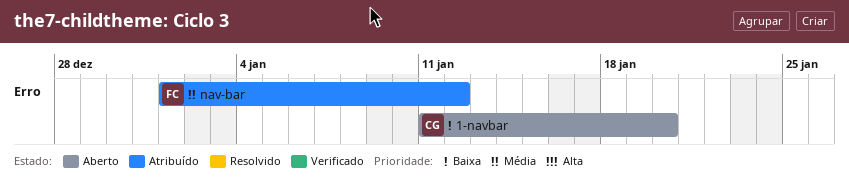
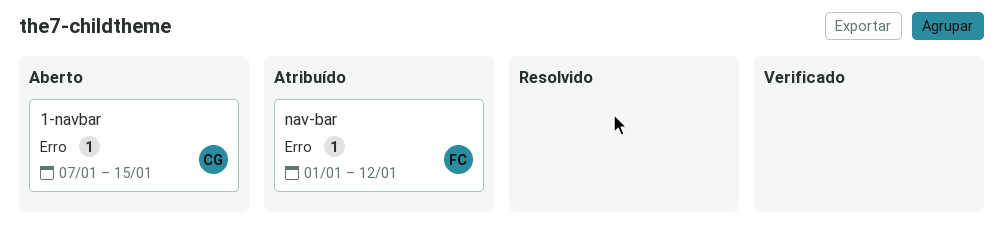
1-navbar, start: Jan 11 -> Jan 7
1-navbar, due: Jan 20 -> Jan 15

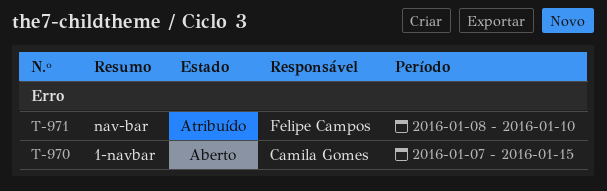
nav-bar, start: Jan 1 -> Jan 8
nav-bar, due: Jan 12 -> Jan 10

